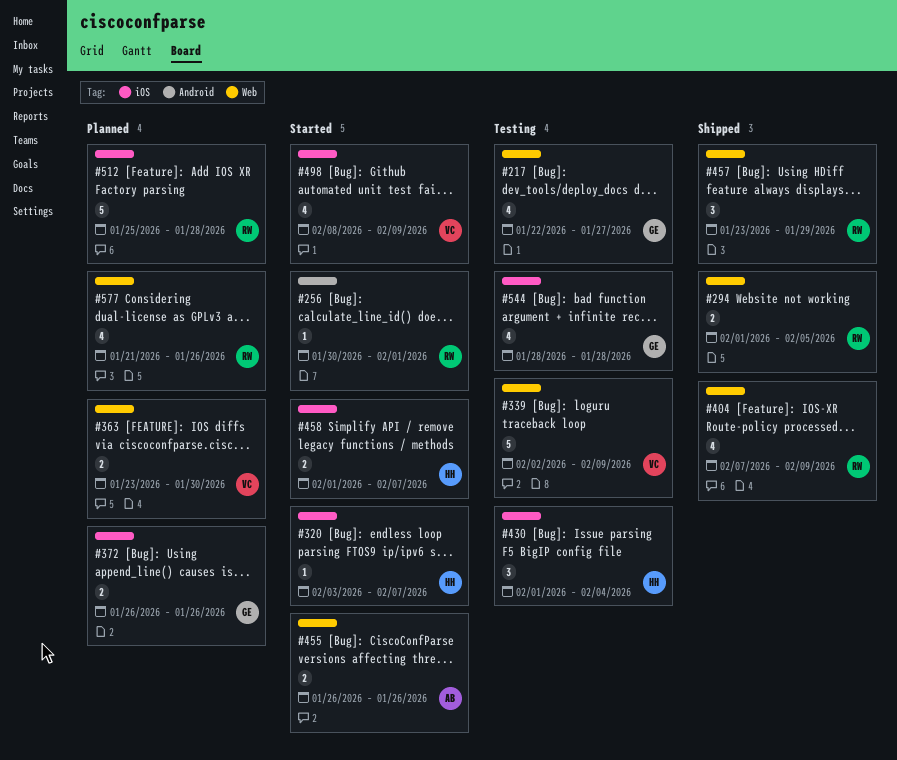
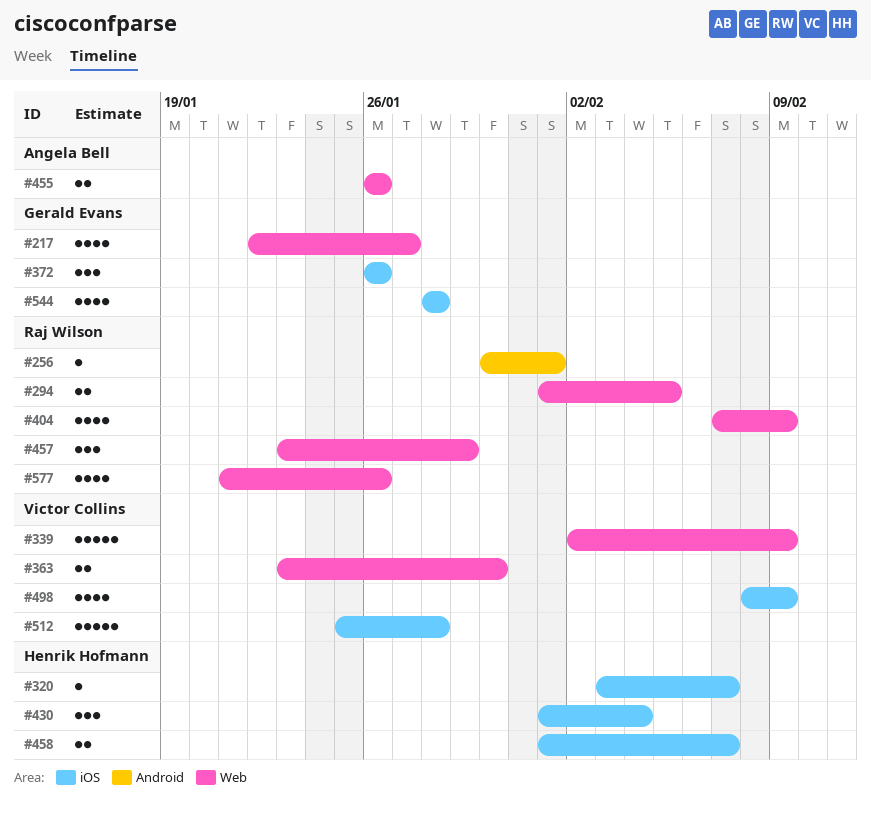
#372, estimate: 2 -> 3
#512, owner: Raj Wilson -> Victor Collins

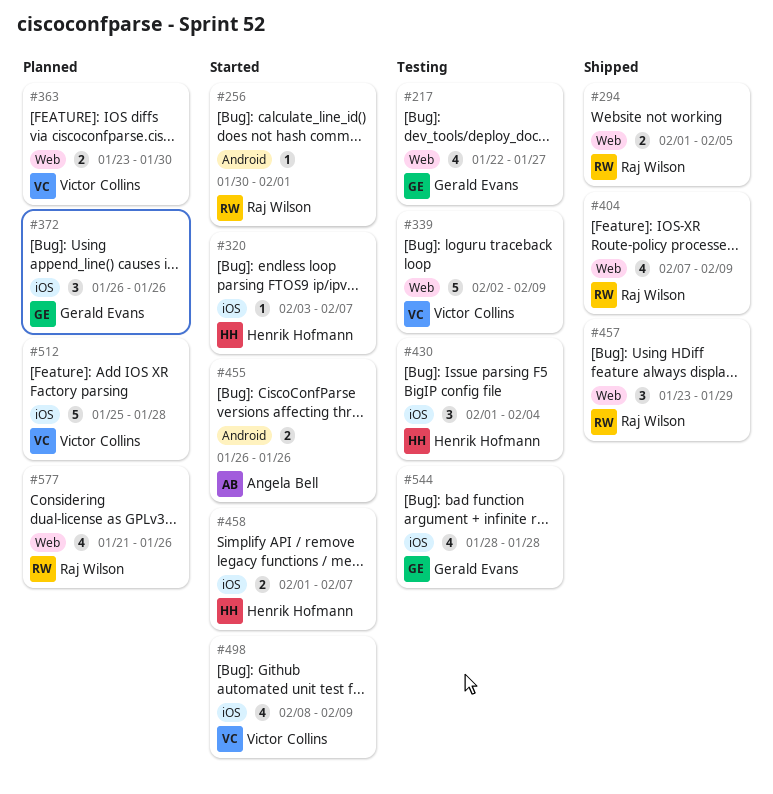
#455, label: Web -> Android

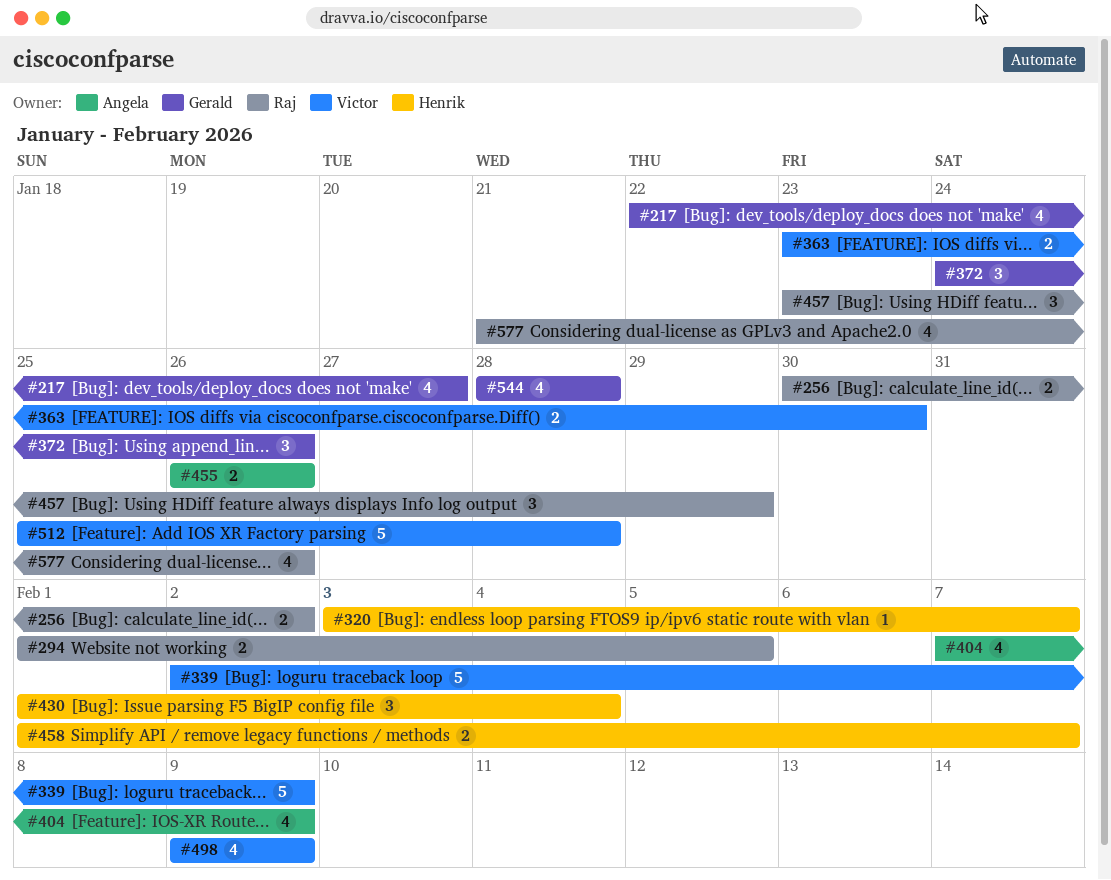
#256, estimate: 1 -> 2
#256, due: Feb 1 -> Feb 2
#372, start: Jan 26 -> Jan 24
#404, owner: Raj Wilson -> Angela Bell
#498, start: Feb 8 -> Feb 9

